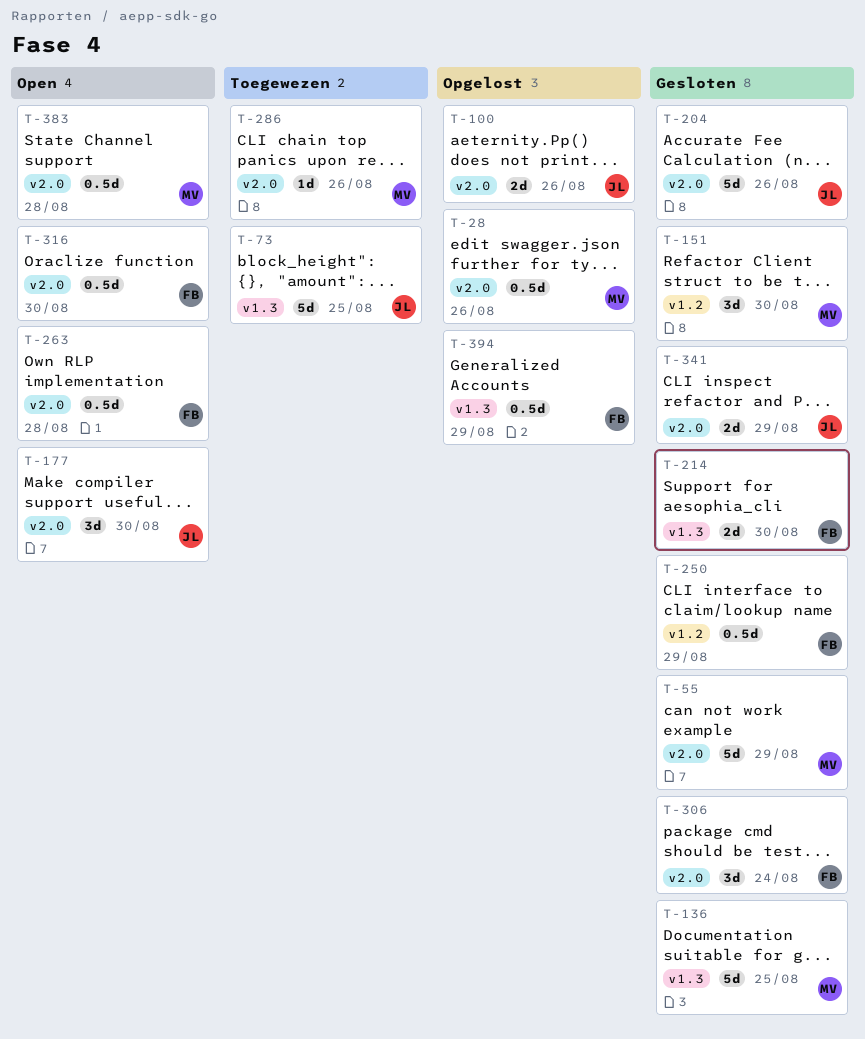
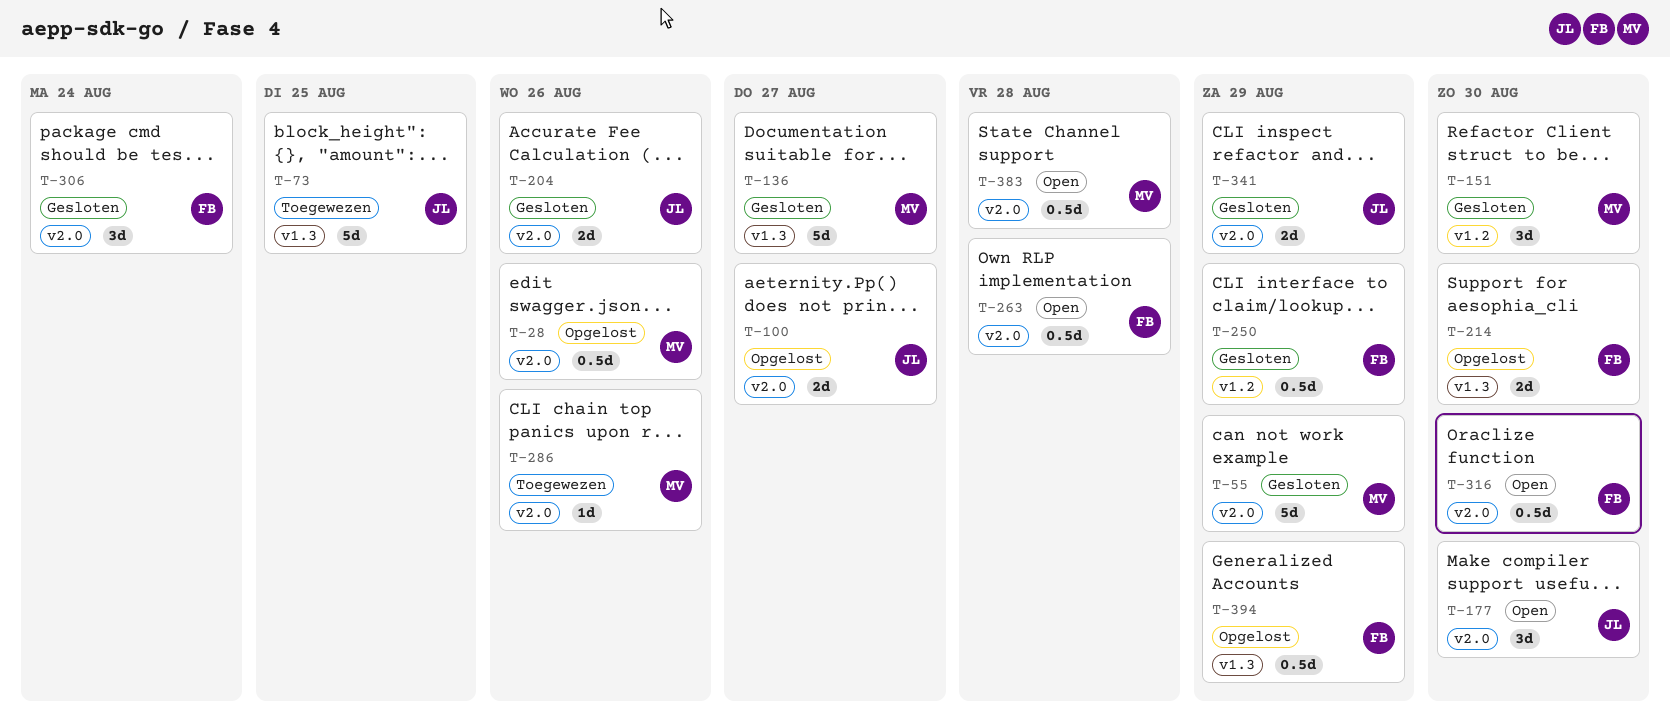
T-100, due: Aug 26 -> Aug 27
T-136, due: Aug 25 -> Aug 27
T-204, estimate: 5d -> 2d
T-214, status: Gesloten -> Opgelost

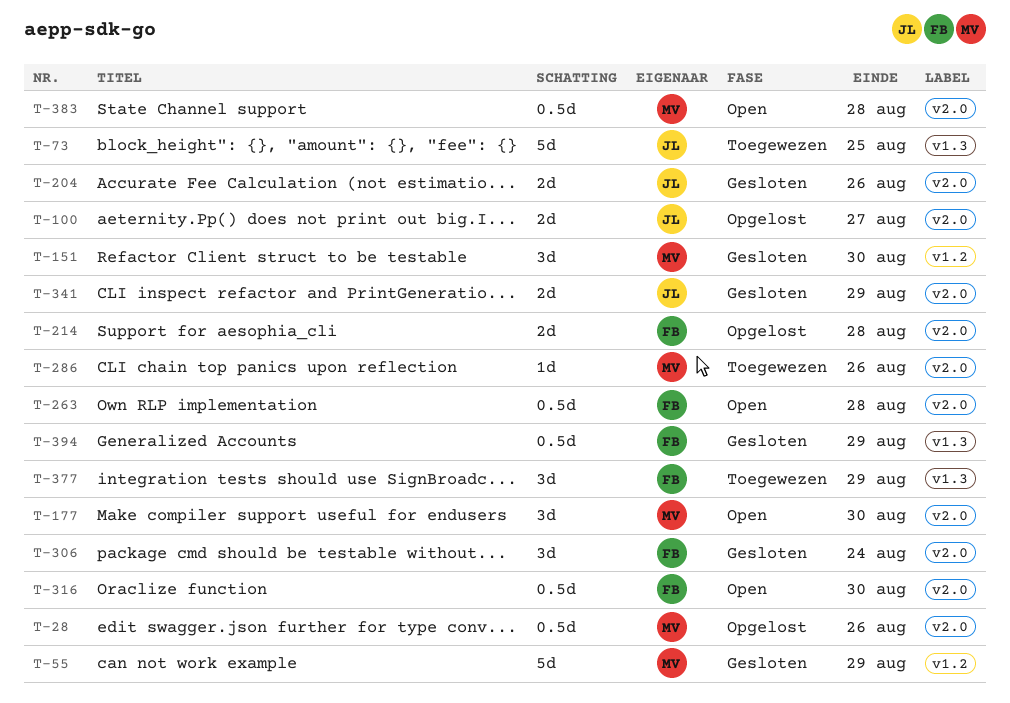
T-55, label: v2.0 -> v1.2
T-136: present -> none
T-177, owner: JL -> MV
T-214, label: v1.3 -> v2.0
T-214, due: Aug 30 -> Aug 28
T-250: present -> none
T-377: none -> present
T-394, status: Opgelost -> Gesloten

